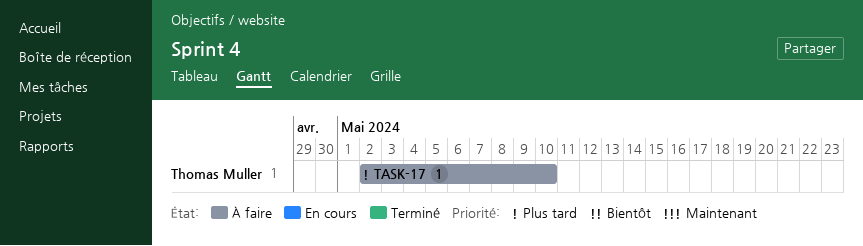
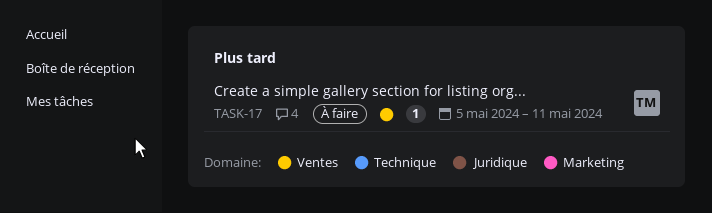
TASK-17, start: May 2 -> May 5
TASK-17, due: May 10 -> May 11

